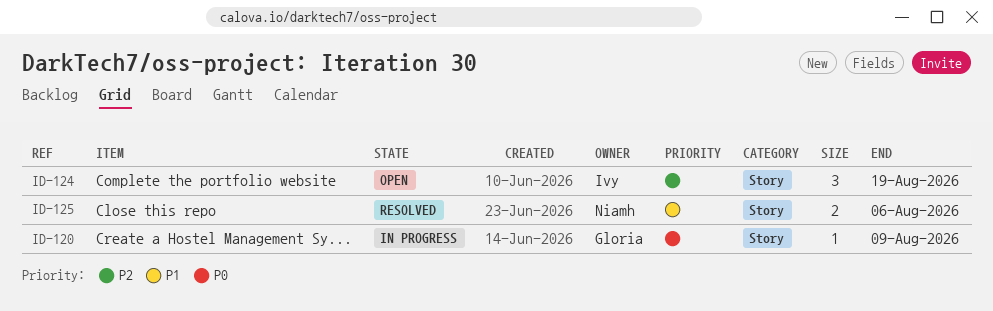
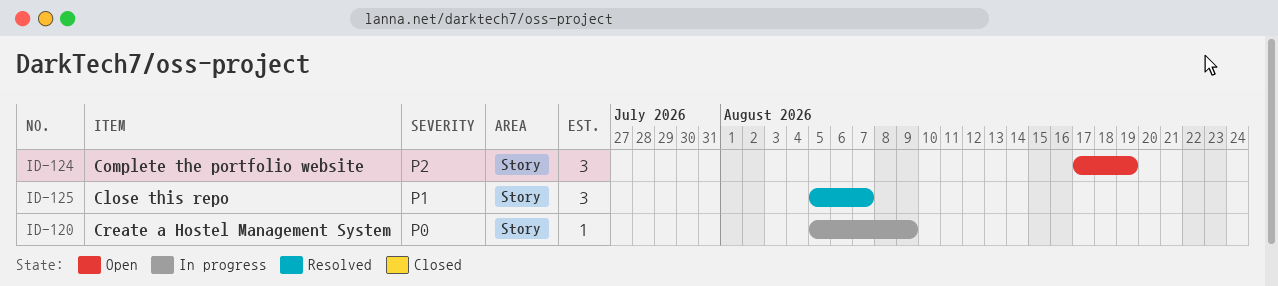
ID-125, estimate: 2 -> 3
ID-125, due: Aug 6 -> Aug 7

